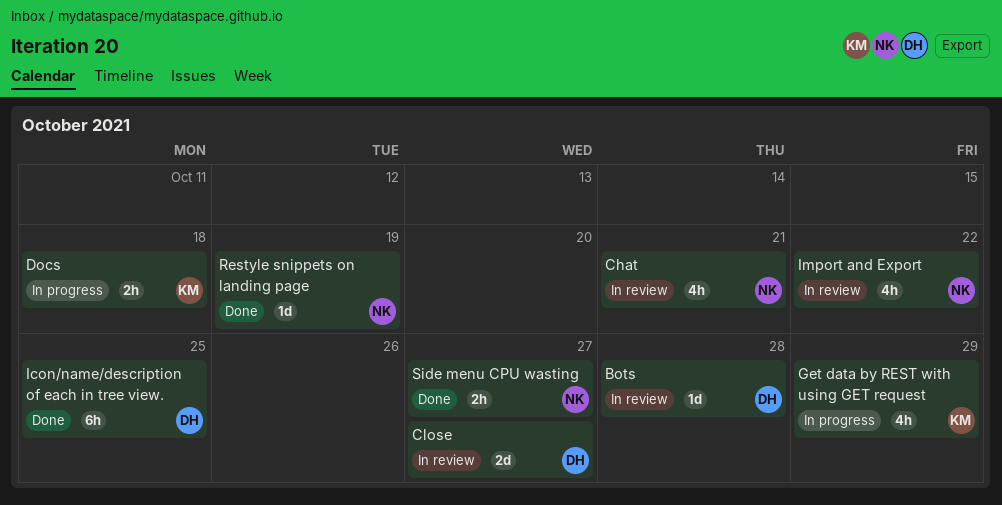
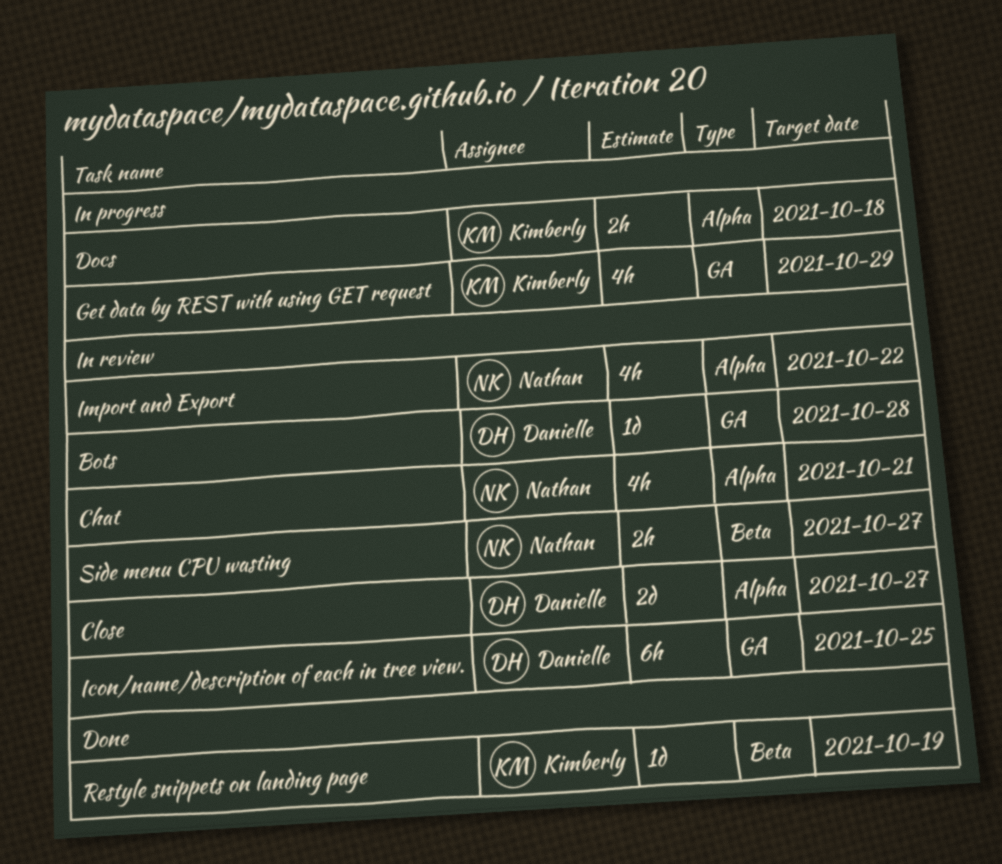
Icon/name/description of each in tree view., status: Done -> In review
Restyle snippets on landing page, owner: Nathan -> Kimberly
Side menu CPU wasting, status: Done -> In review

